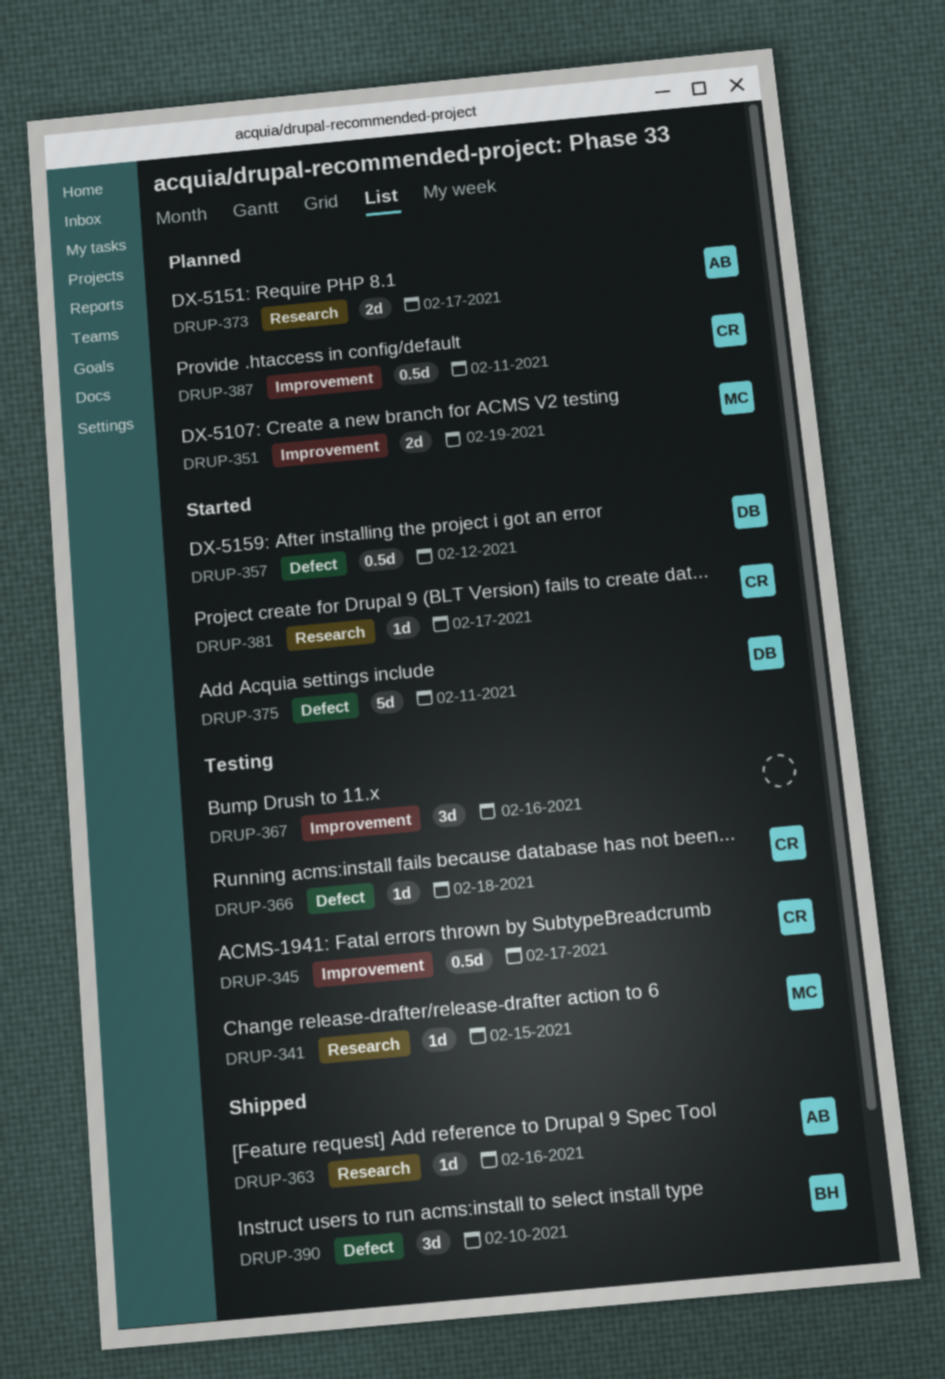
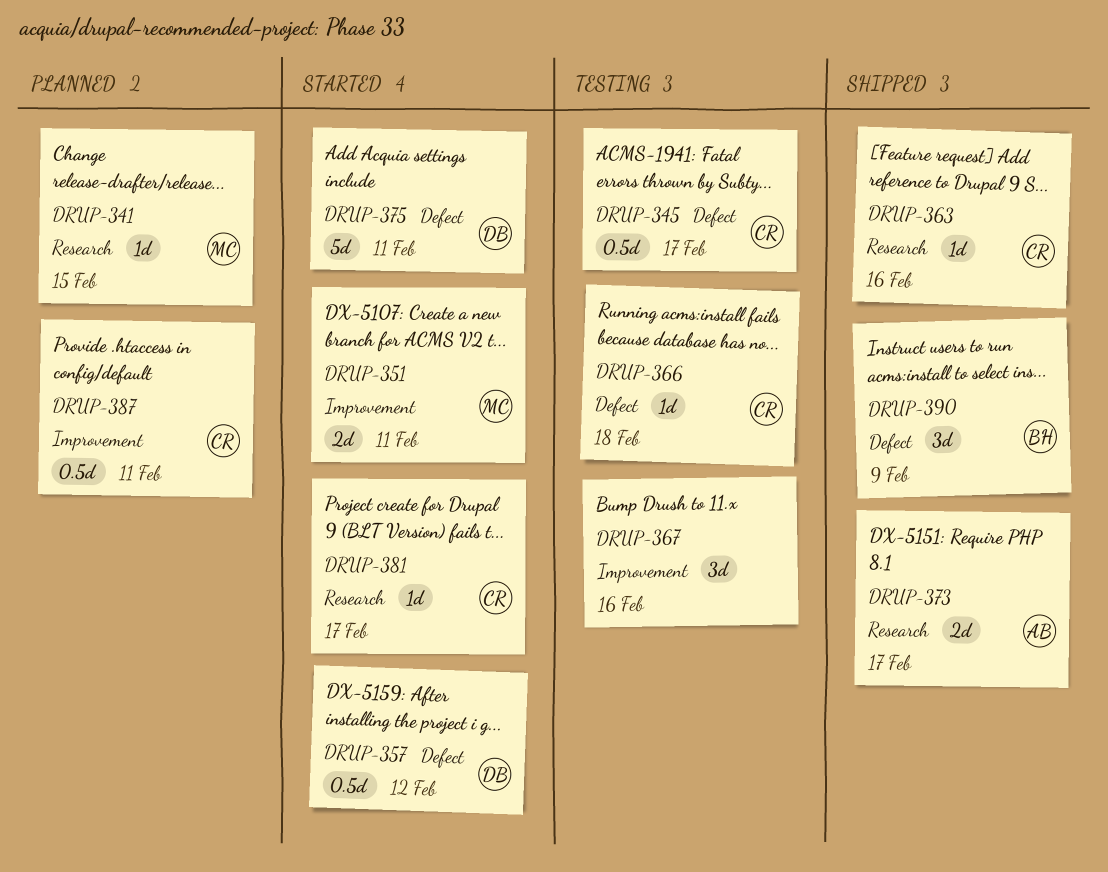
DRUP-341, status: Testing -> Planned
DRUP-345, label: Improvement -> Defect
DRUP-351, status: Planned -> Started
DRUP-351, due: Feb 19 -> Feb 11
DRUP-363, owner: AB -> CR
DRUP-373, status: Planned -> Shipped
DRUP-390, due: Feb 10 -> Feb 9

